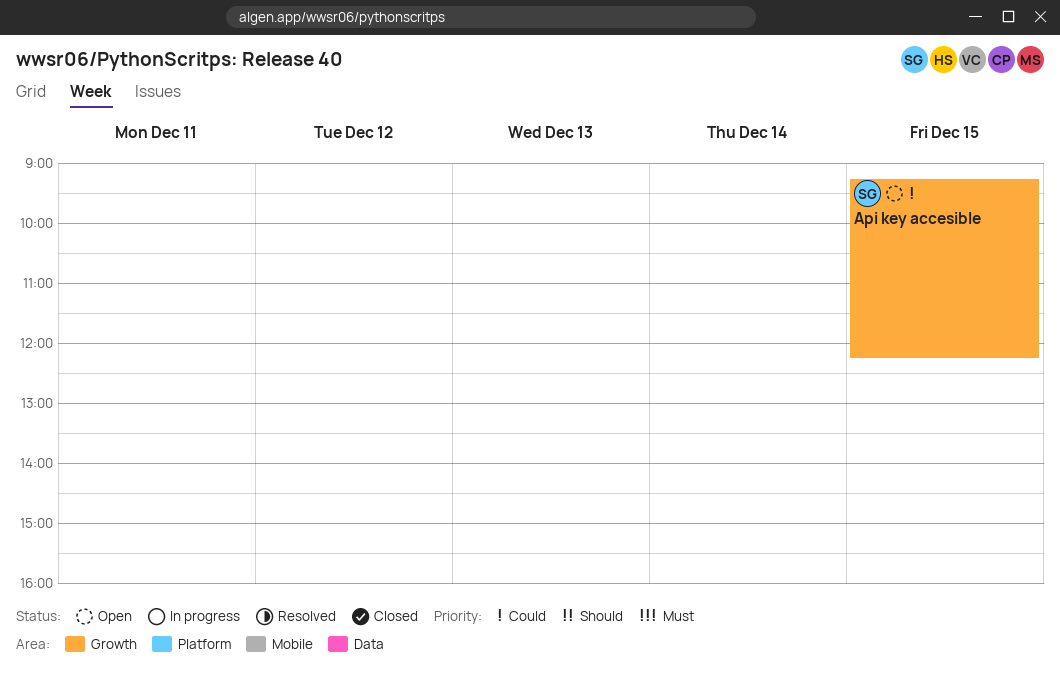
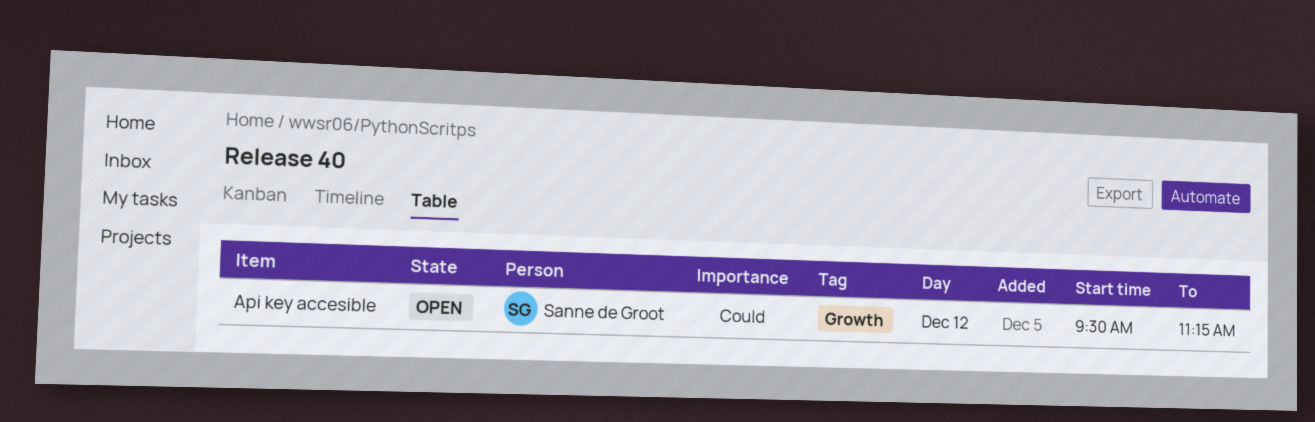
Api key accesible, day: Dec 15 -> Dec 12
Api key accesible, begins: 09:15 -> 09:30
Api key accesible, ends: 12:15 -> 11:15

